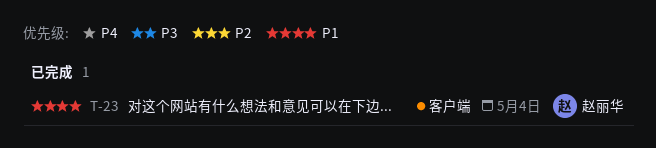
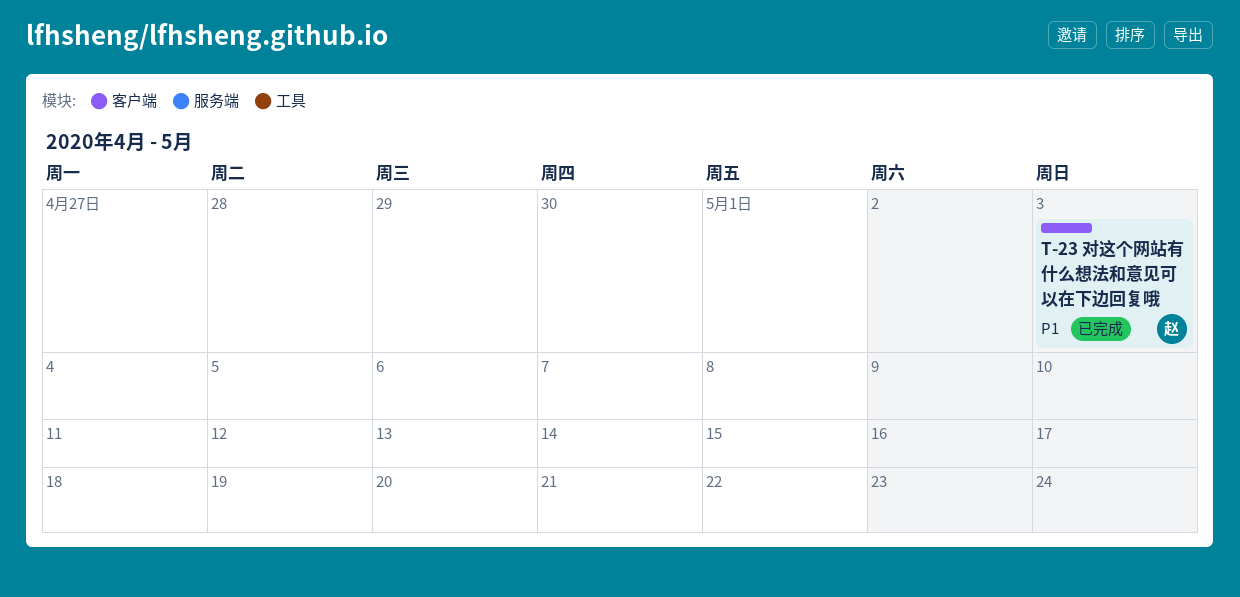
T-23, due: May 4 -> May 3

